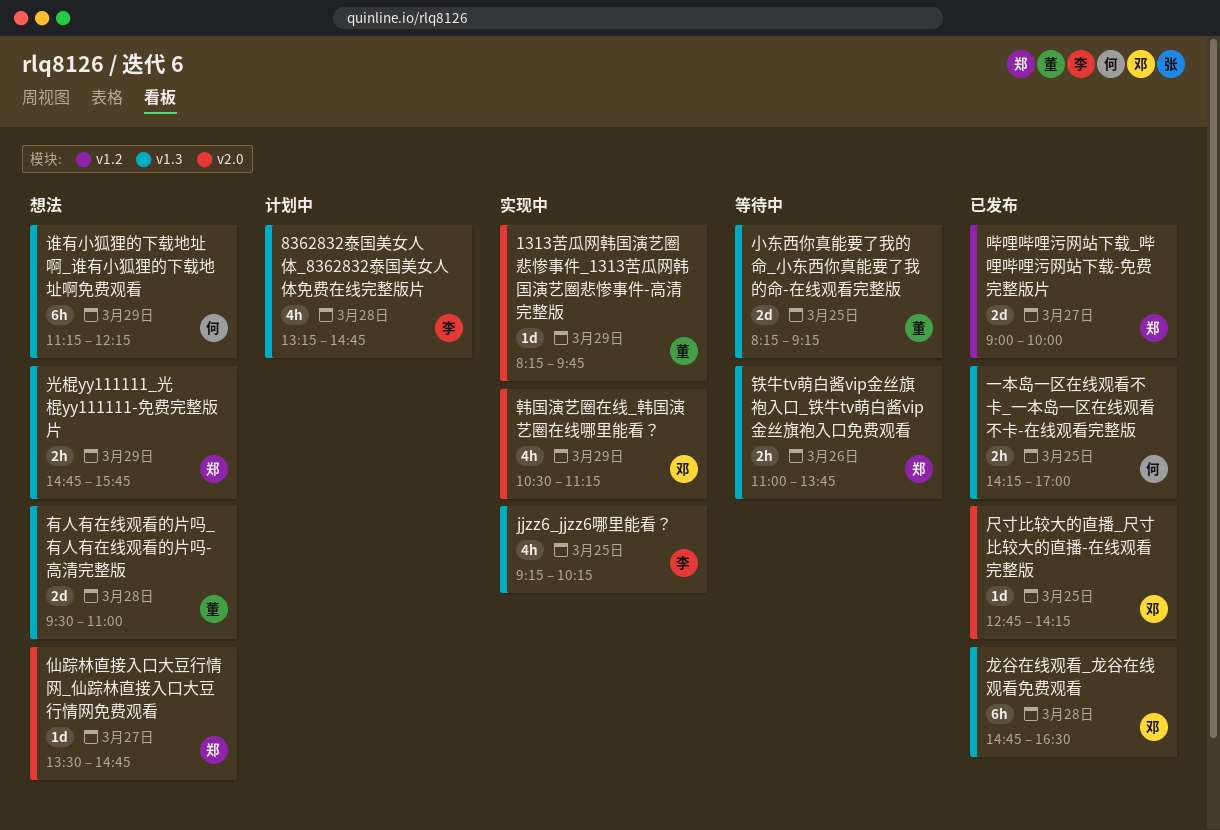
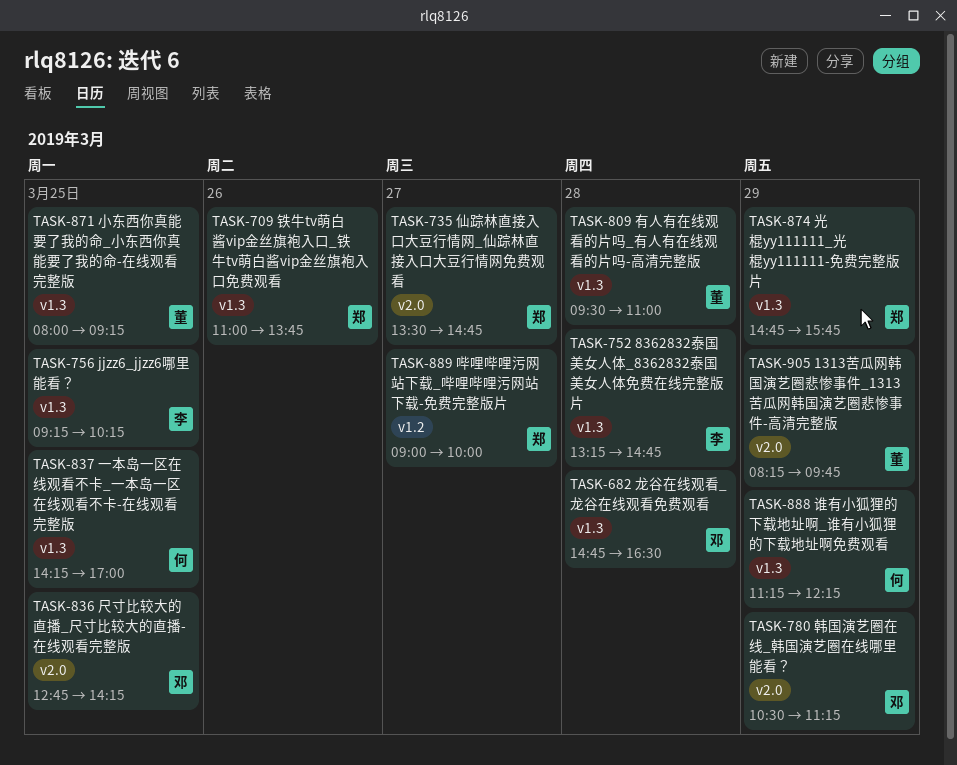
小东西你真能要了我的命_小东西你真能要了我的命-在线观看完整版, begins: 08:15 -> 08:00

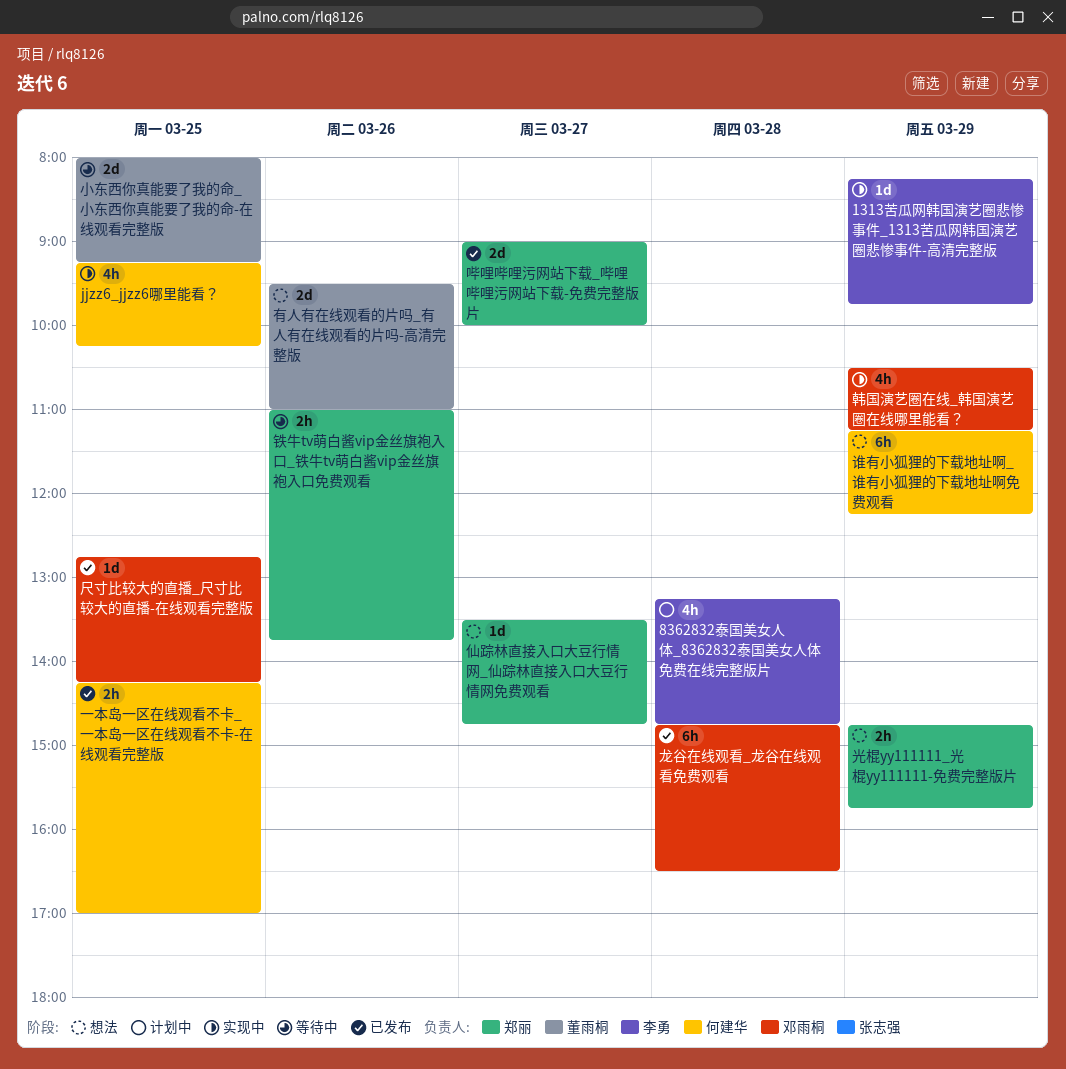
1313苦瓜网韩国演艺圈悲惨事件_1313苦瓜网韩国演艺圈悲惨事件-高清完整版, owner: 董雨桐 -> 李勇
jjzz6_jjzz6哪里能看？, owner: 李勇 -> 何建华
有人有在线观看的片吗_有人有在线观看的片吗-高清完整版, day: Mar 28 -> Mar 26

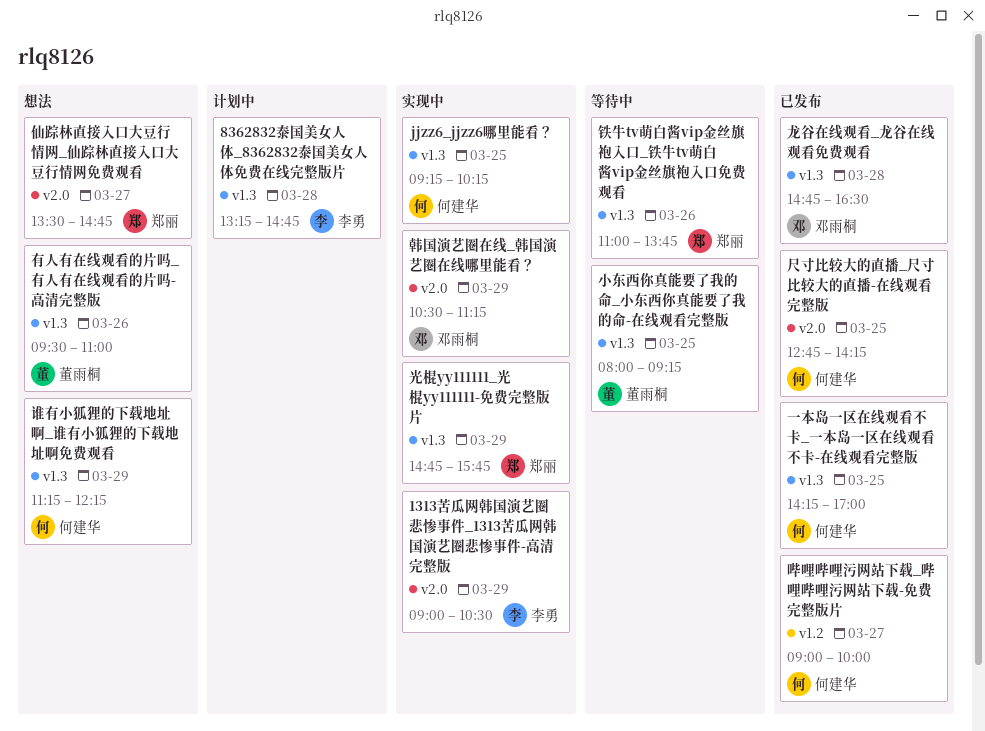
1313苦瓜网韩国演艺圈悲惨事件_1313苦瓜网韩国演艺圈悲惨事件-高清完整版, begins: 08:15 -> 09:00
1313苦瓜网韩国演艺圈悲惨事件_1313苦瓜网韩国演艺圈悲惨事件-高清完整版, ends: 09:45 -> 10:30
光棍yy111111_光棍yy111111-免费完整版片, status: 想法 -> 实现中
哔哩哔哩污网站下载_哔哩哔哩污网站下载-免费完整版片, owner: 郑丽 -> 何建华
尺寸比较大的直播_尺寸比较大的直播-在线观看完整版, owner: 邓雨桐 -> 何建华

